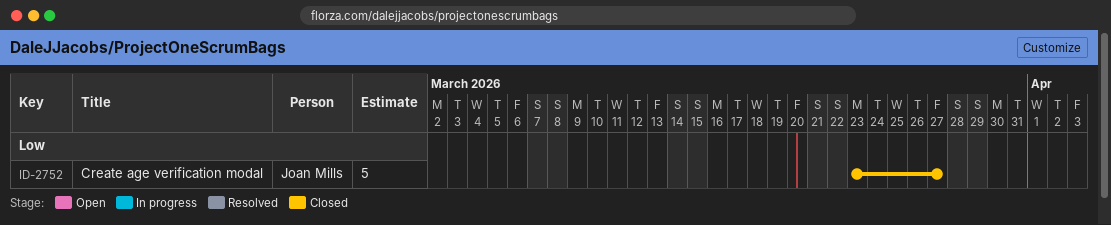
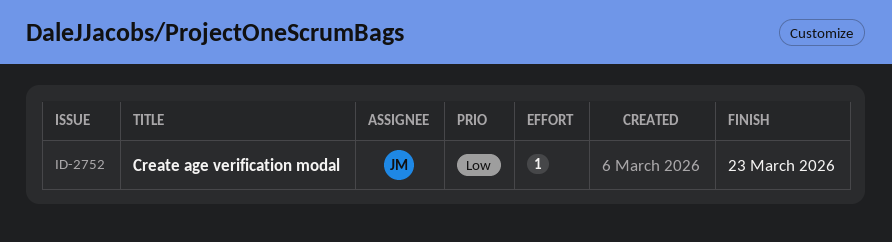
ID-2752, estimate: 5 -> 1
ID-2752, due: Mar 27 -> Mar 23

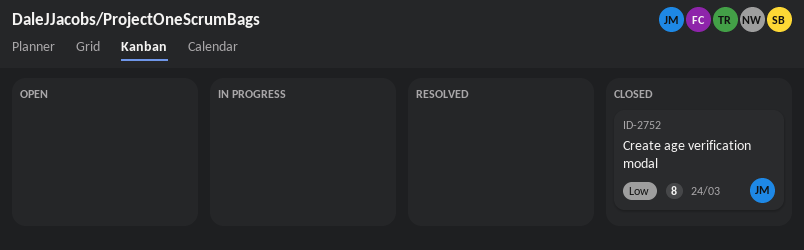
ID-2752, estimate: 1 -> 8
ID-2752, due: Mar 23 -> Mar 24

